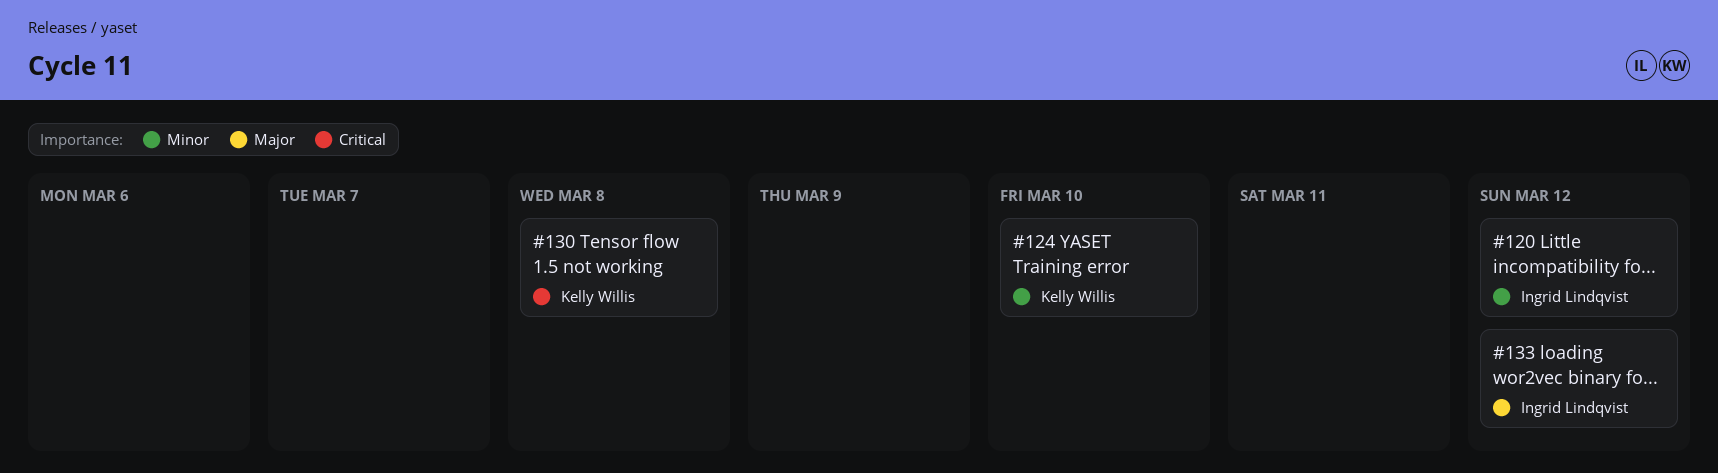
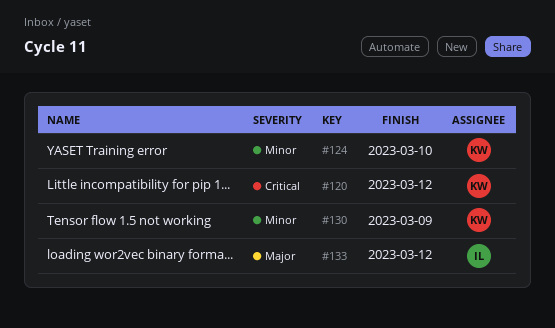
#120, owner: Ingrid Lindqvist -> Kelly Willis
#120, priority: Minor -> Critical
#130, priority: Critical -> Minor
#130, due: Mar 8 -> Mar 9

